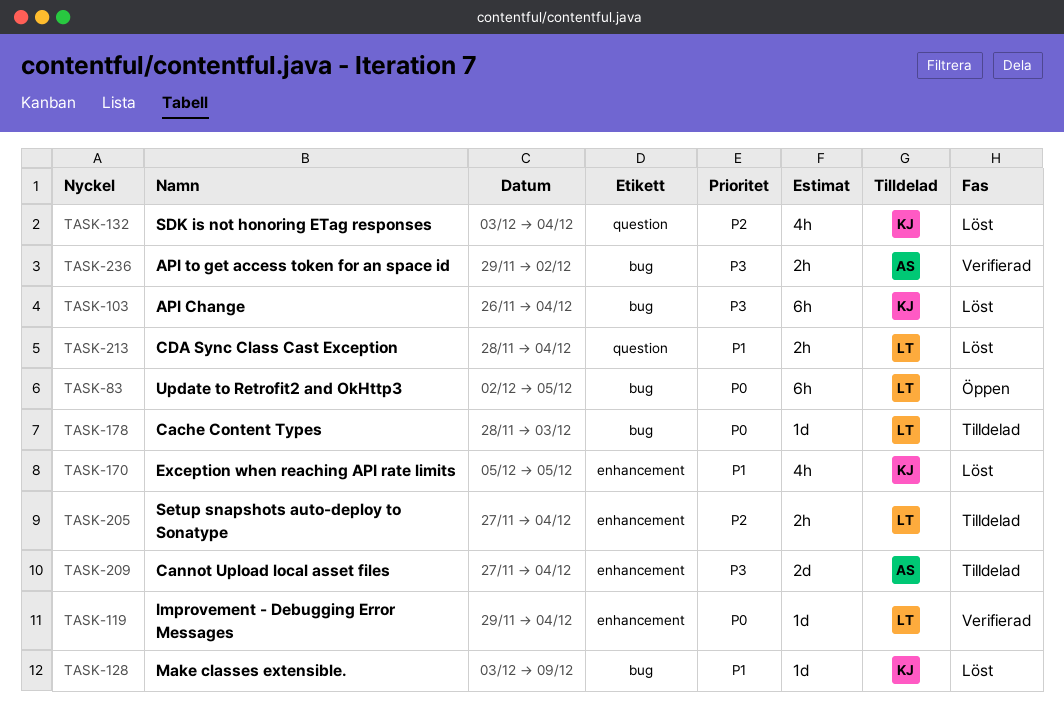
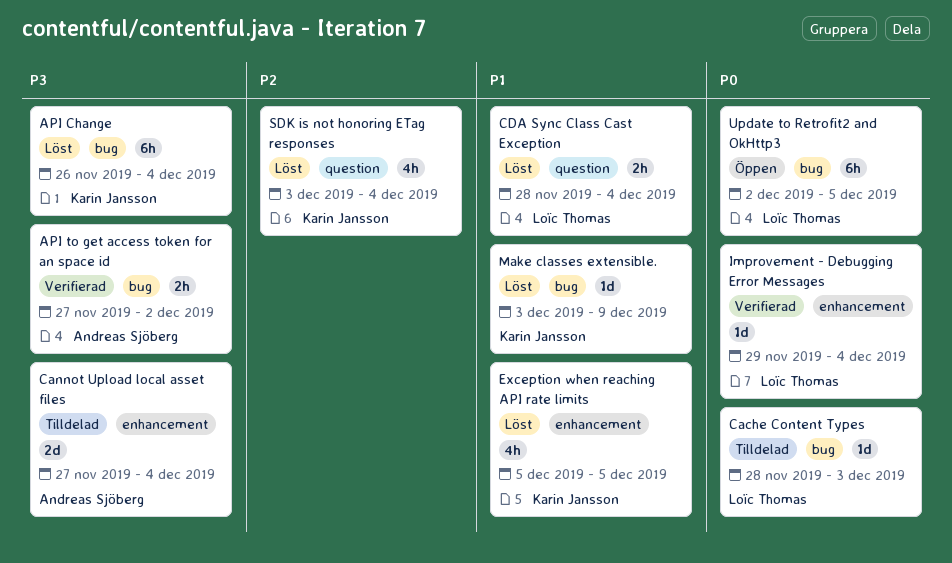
API to get access token for an space id, start: Nov 29 -> Nov 27
Setup snapshots auto-deploy to Sonatype: present -> none

